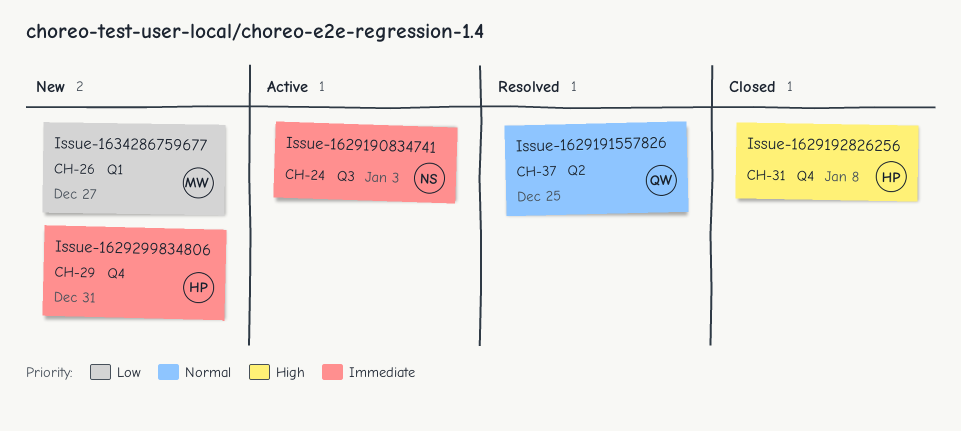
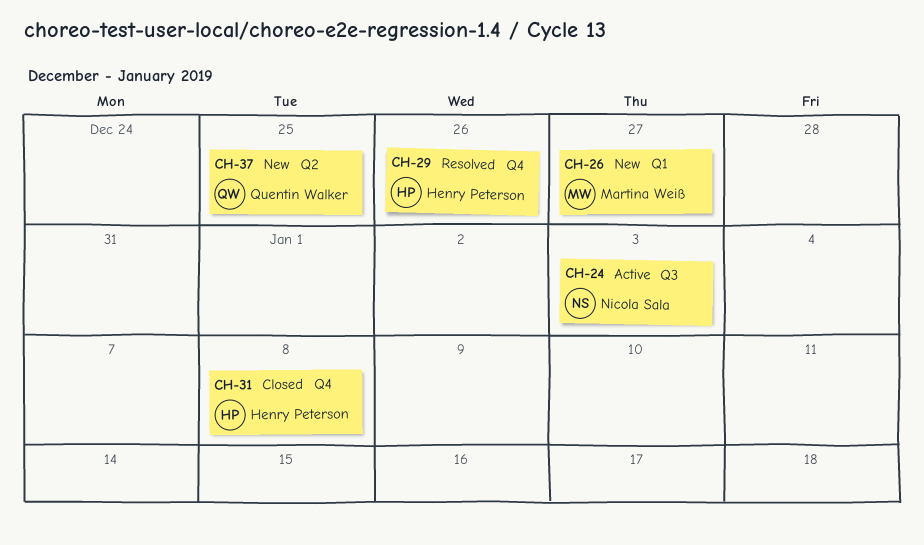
CH-29, status: New -> Resolved
CH-29, due: Dec 31 -> Dec 26
CH-37, status: Resolved -> New

